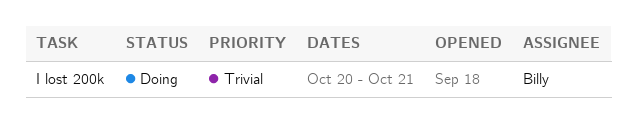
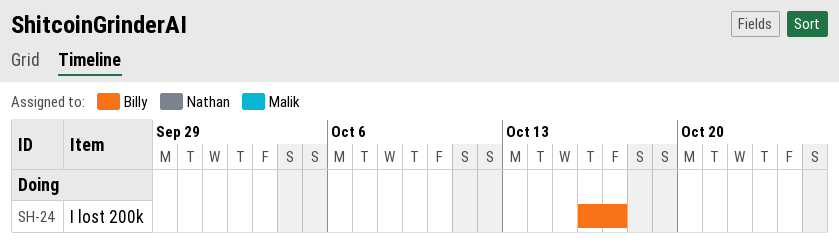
I lost 200k, start: Oct 20 -> Oct 16
I lost 200k, due: Oct 21 -> Oct 17

